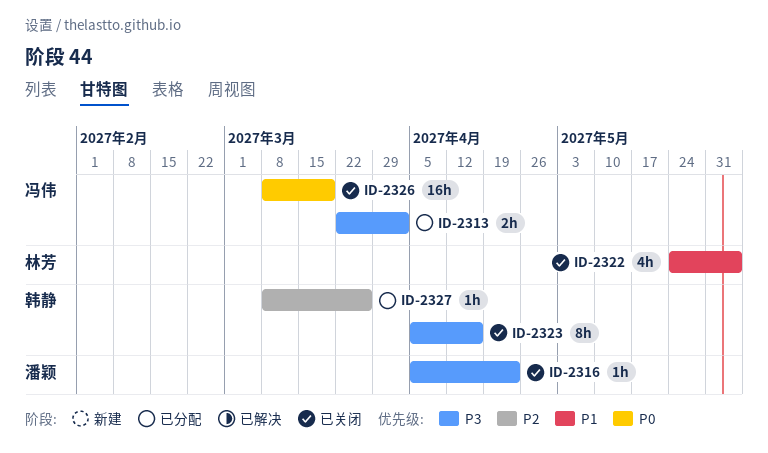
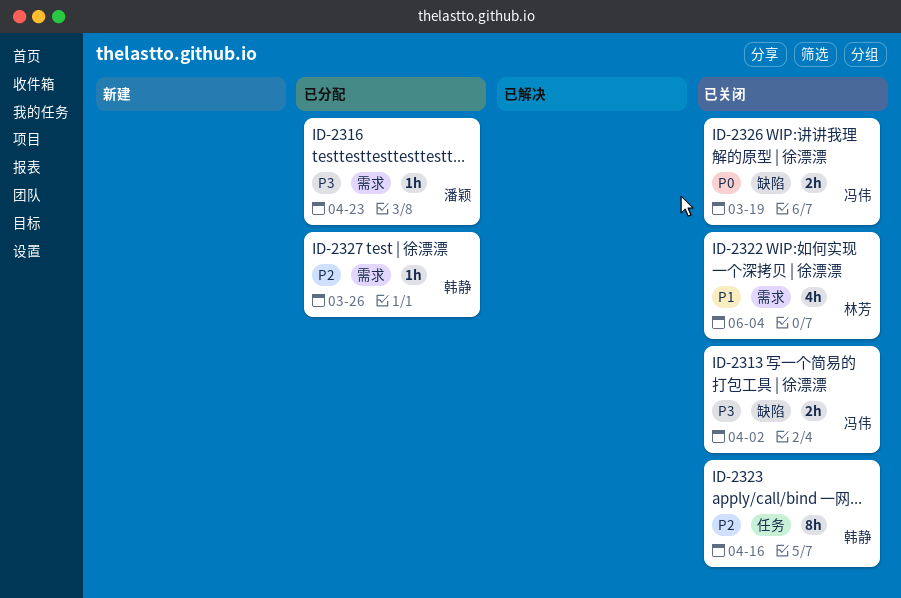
ID-2313, status: 已分配 -> 已关闭
ID-2316, status: 已关闭 -> 已分配
ID-2323, priority: P3 -> P2
ID-2326, estimate: 16h -> 2h

